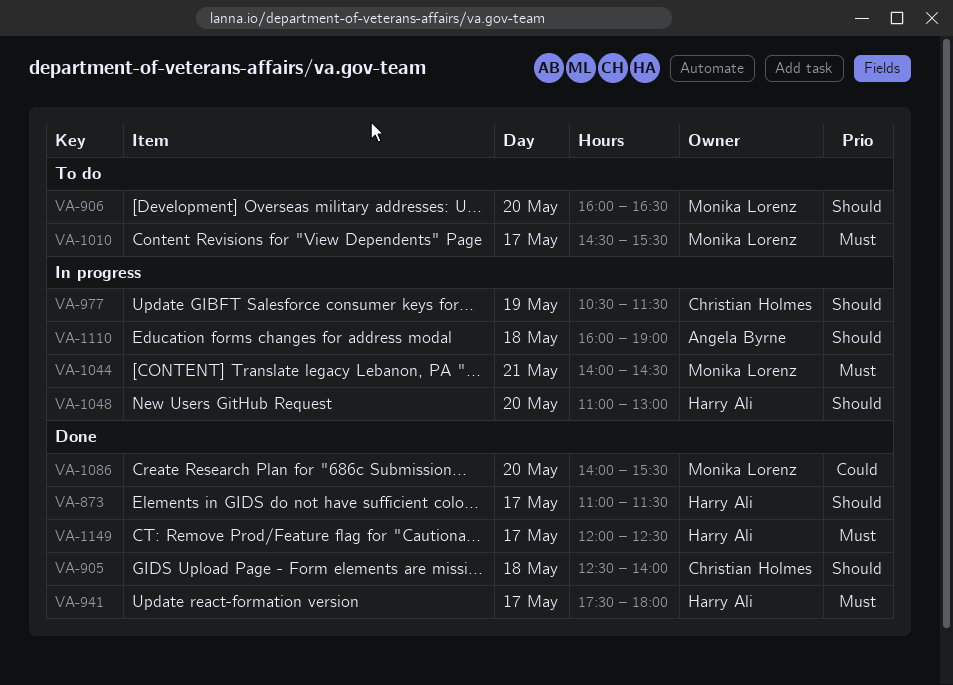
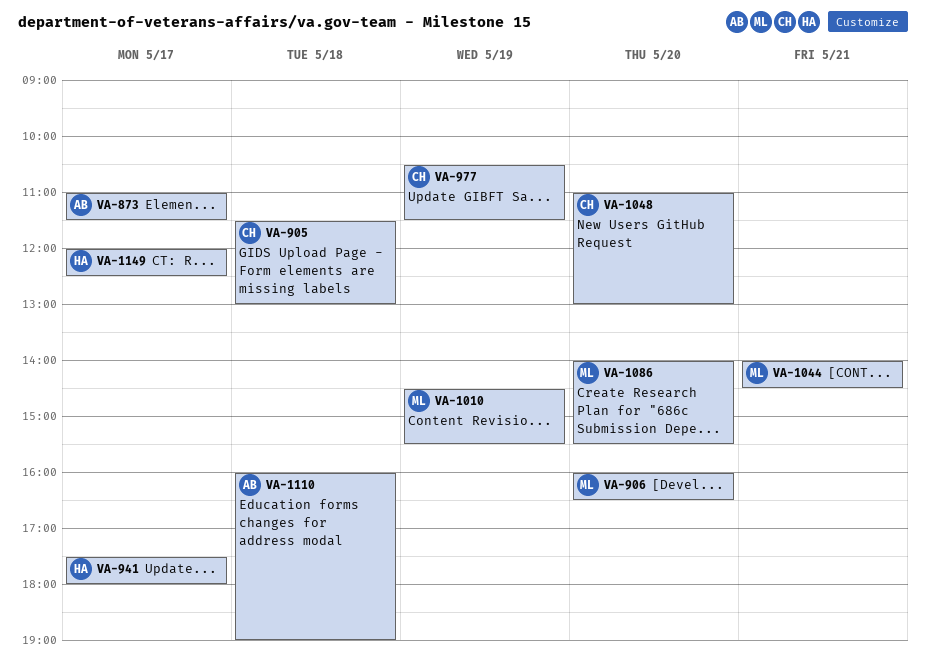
VA-873, owner: Harry Ali -> Angela Byrne
VA-905, begins: 12:30 -> 11:30
VA-905, ends: 14:00 -> 13:00
VA-1010, day: May 17 -> May 19
VA-1048, owner: Harry Ali -> Christian Holmes

